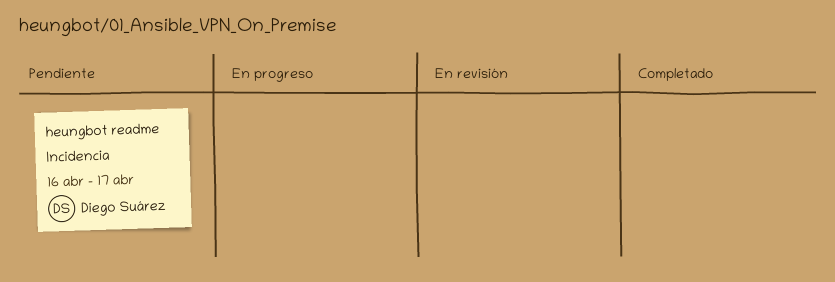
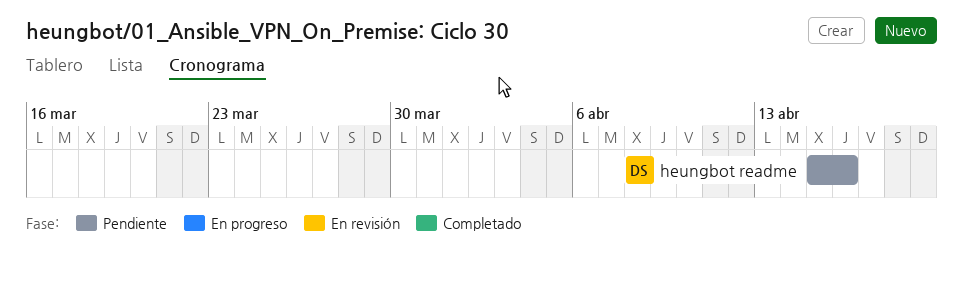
heungbot readme, start: Apr 16 -> Apr 15
heungbot readme, due: Apr 17 -> Apr 16

